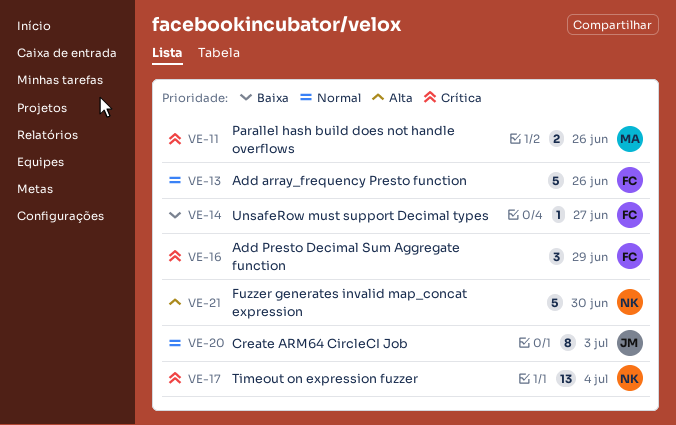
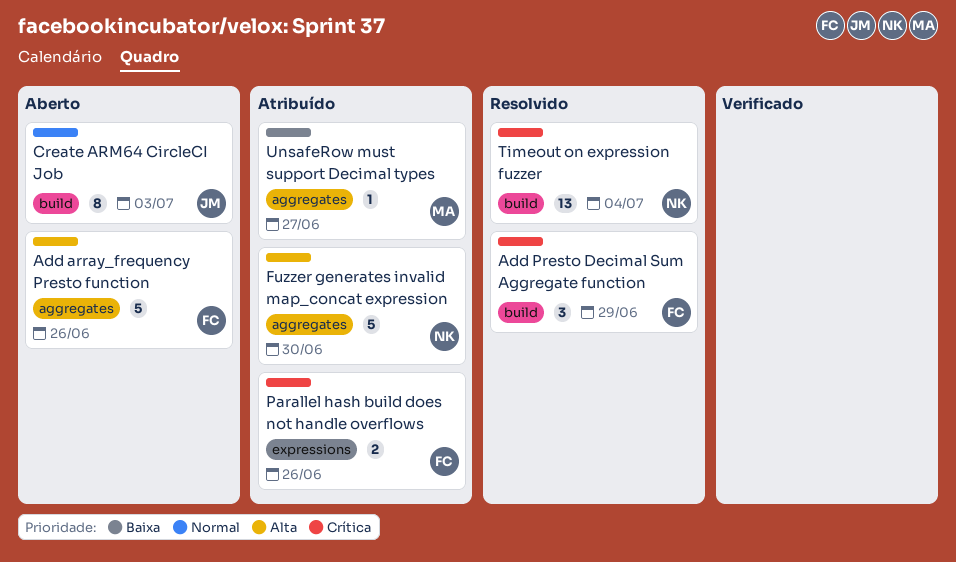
Add array_frequency Presto function, priority: Normal -> Alta
Parallel hash build does not handle overflows, owner: MA -> FC
UnsafeRow must support Decimal types, owner: FC -> MA

